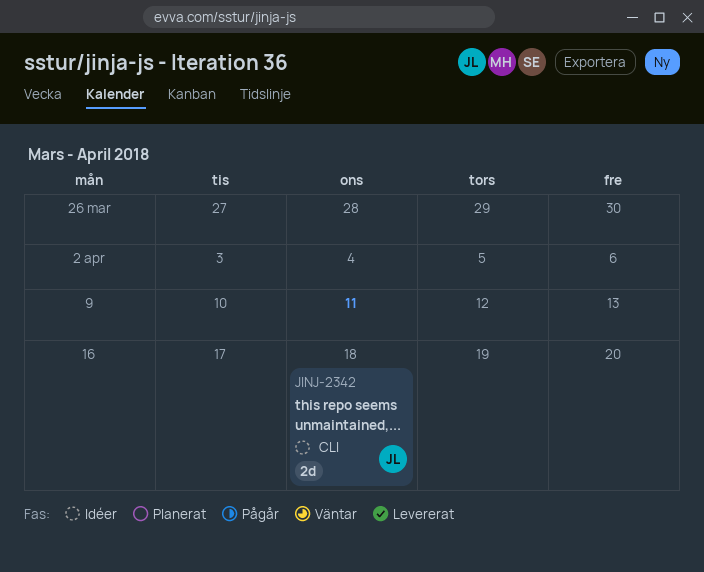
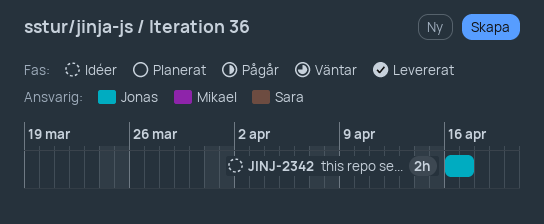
JINJ-2342, estimate: 2d -> 2h
JINJ-2342, due: Apr 18 -> Apr 17

